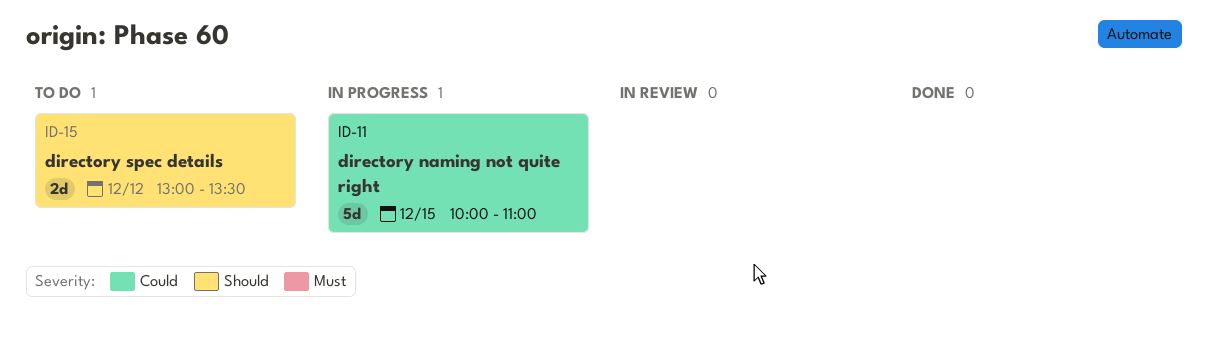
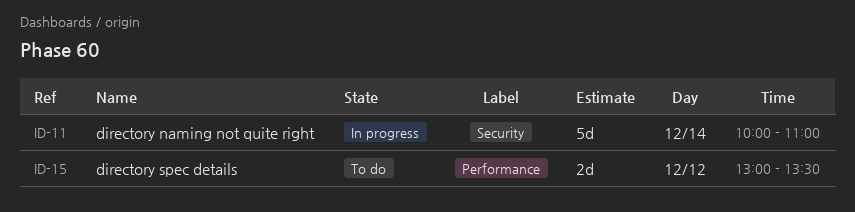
ID-11, day: Dec 15 -> Dec 14

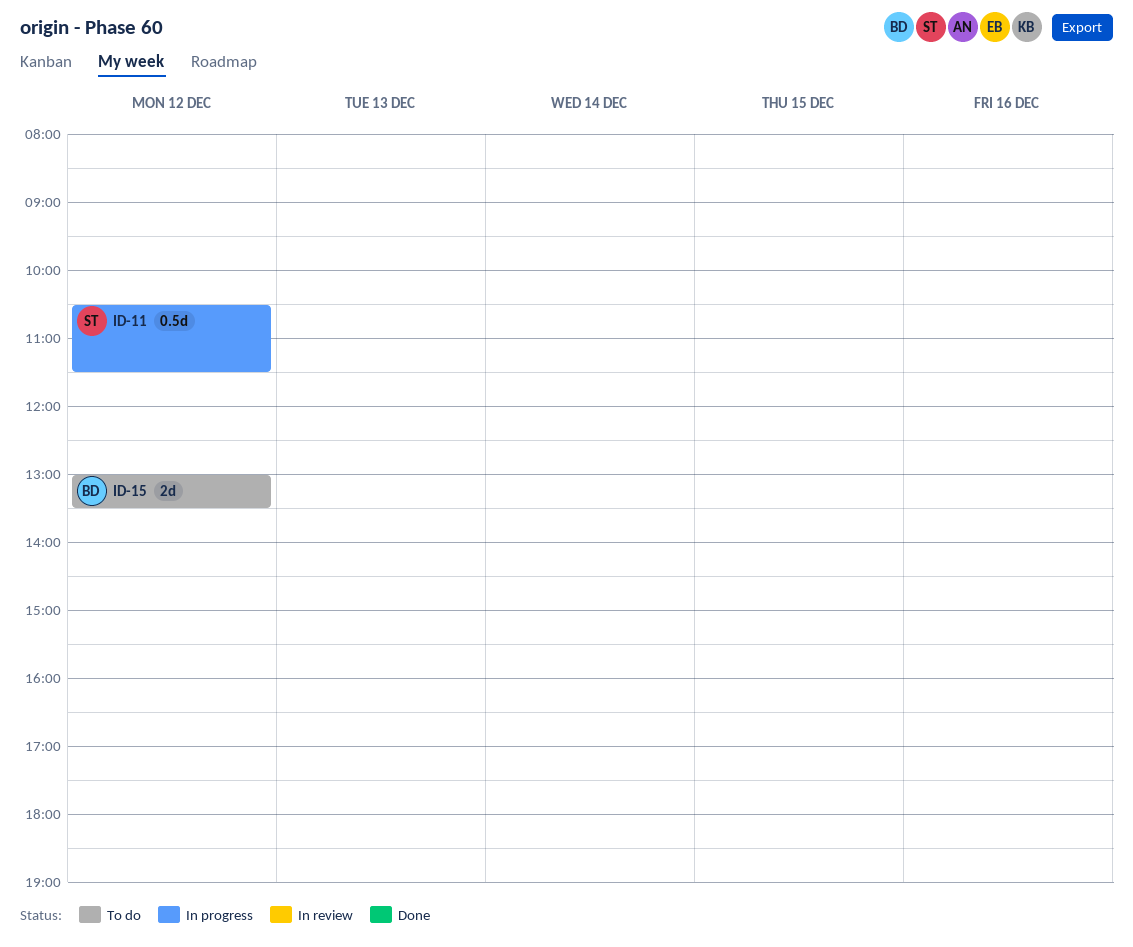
ID-11, estimate: 5d -> 0.5d
ID-11, day: Dec 14 -> Dec 12
ID-11, begins: 10:00 -> 10:30
ID-11, ends: 11:00 -> 11:30

